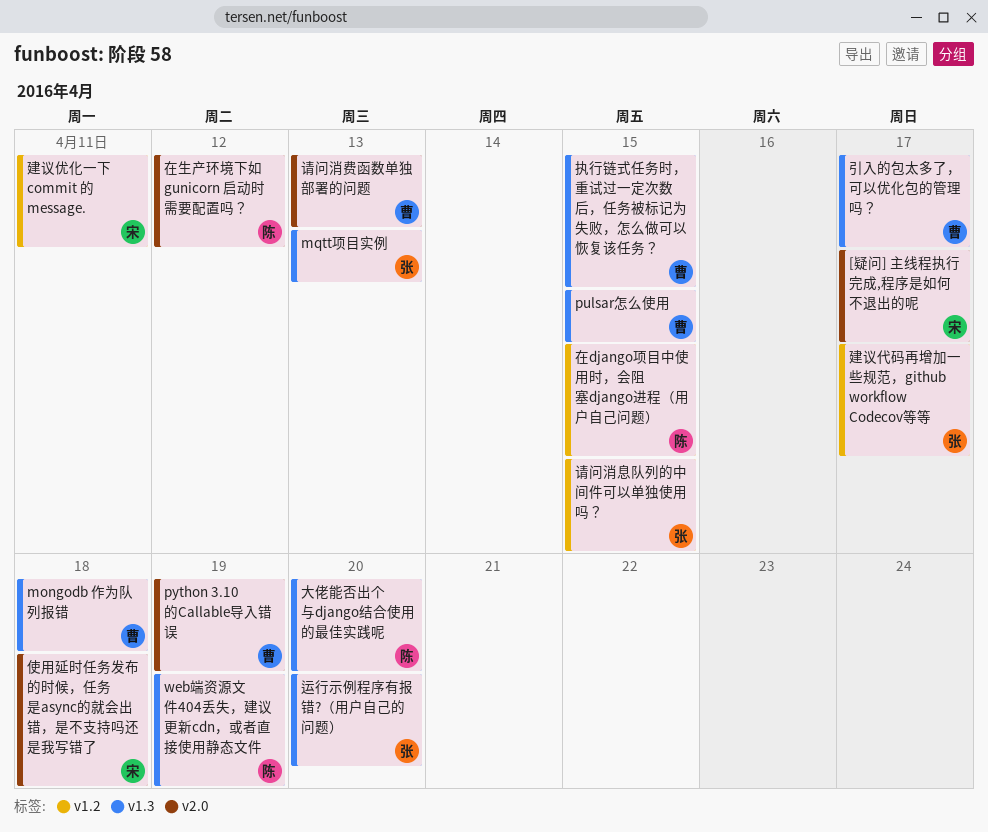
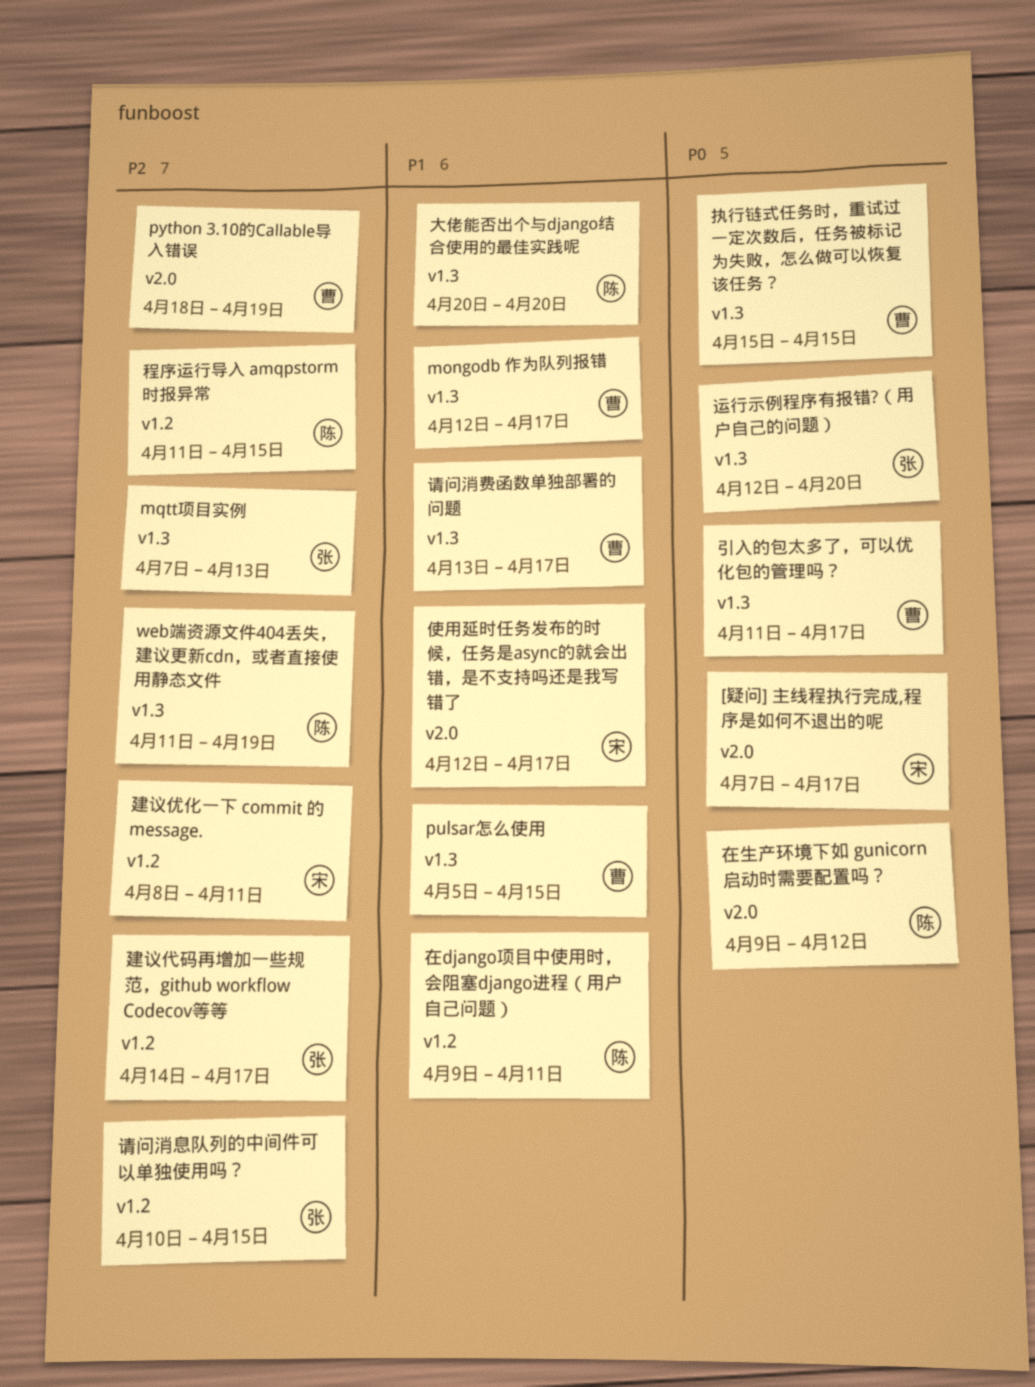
mongodb 作为队列报错, due: Apr 18 -> Apr 17
使用延时任务发布的时候，任务是async的就会出错，是不支持吗还是我写错了, due: Apr 18 -> Apr 17
在django项目中使用时，会阻塞django进程（用户自己问题）, due: Apr 15 -> Apr 11
程序运行导入 amqpstorm 时报异常: none -> present
请问消费函数单独部署的问题, label: v2.0 -> v1.3
请问消费函数单独部署的问题, due: Apr 13 -> Apr 17

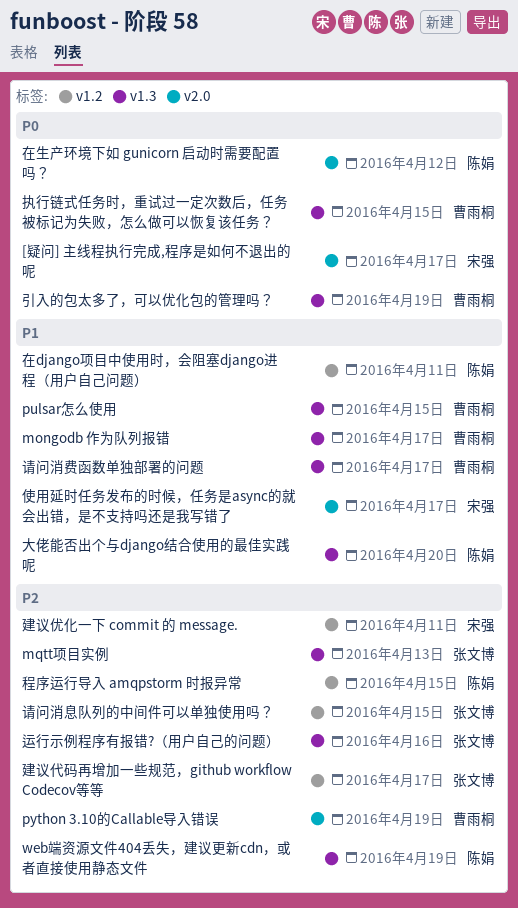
引入的包太多了，可以优化包的管理吗？, due: Apr 17 -> Apr 19
运行示例程序有报错?（用户自己的问题）, priority: P0 -> P2
运行示例程序有报错?（用户自己的问题）, due: Apr 20 -> Apr 16

